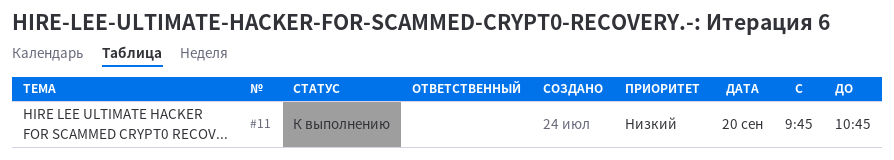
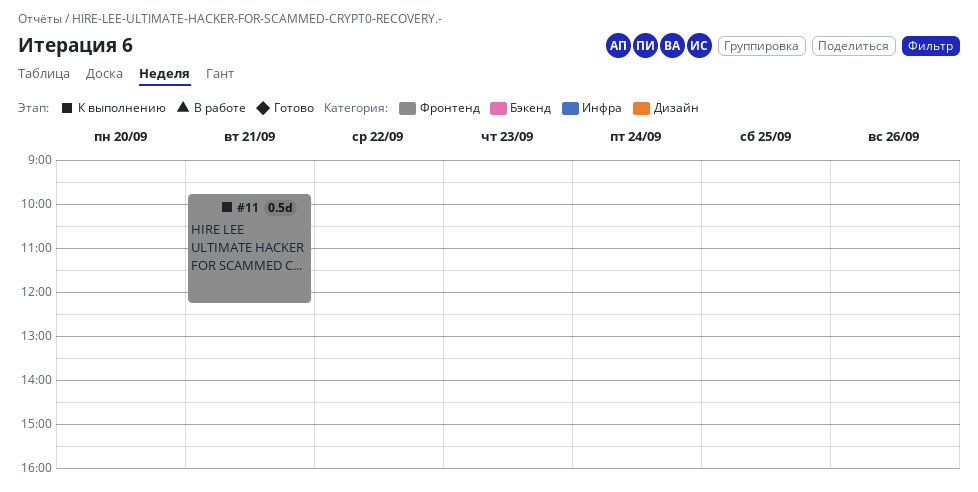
#11, day: Sep 20 -> Sep 21
#11, ends: 10:45 -> 12:15

